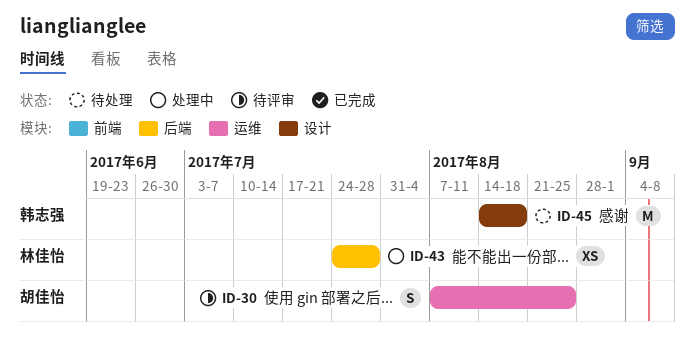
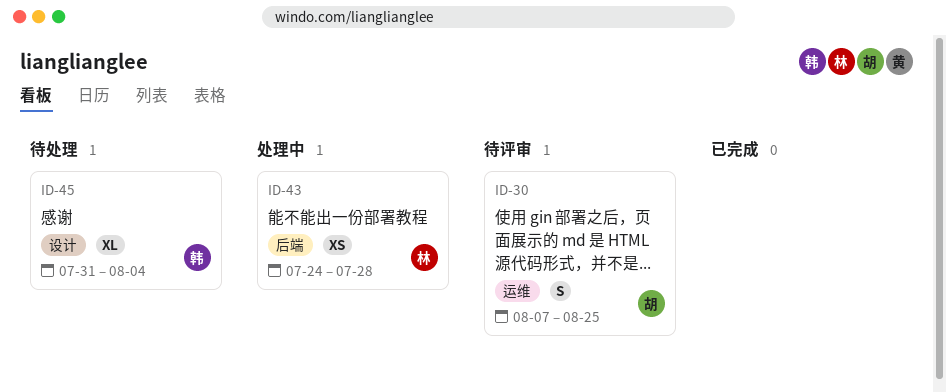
ID-45, estimate: M -> XL
ID-45, start: Aug 14 -> Jul 31
ID-45, due: Aug 18 -> Aug 4

